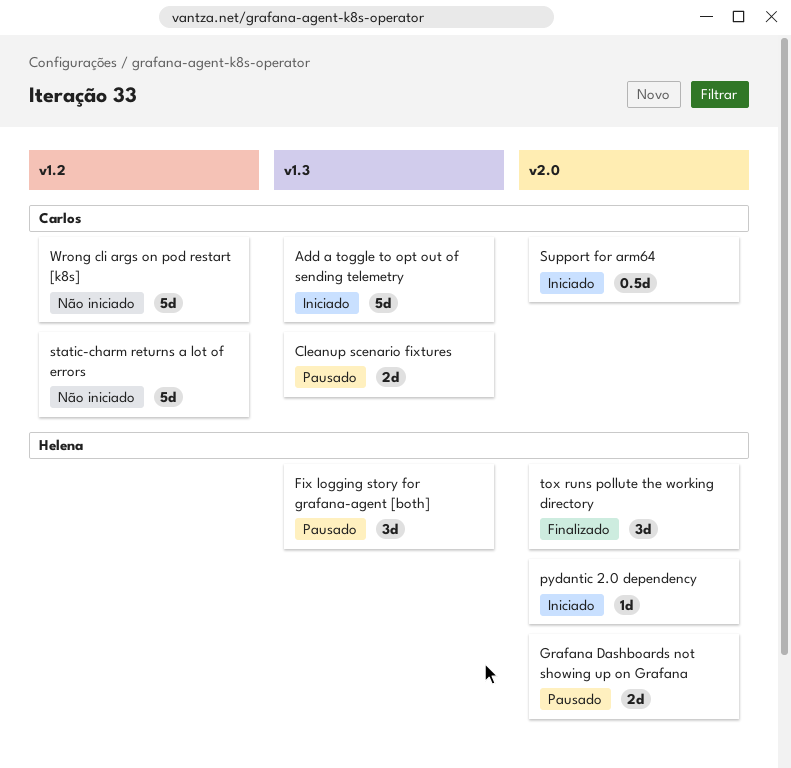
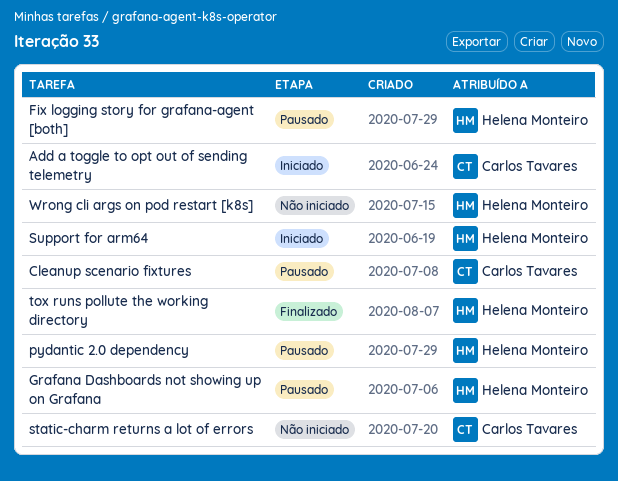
pydantic 2.0 dependency, status: Iniciado -> Pausado
Support for arm64, owner: Carlos Tavares -> Helena Monteiro
Wrong cli args on pod restart [k8s], owner: Carlos Tavares -> Helena Monteiro

